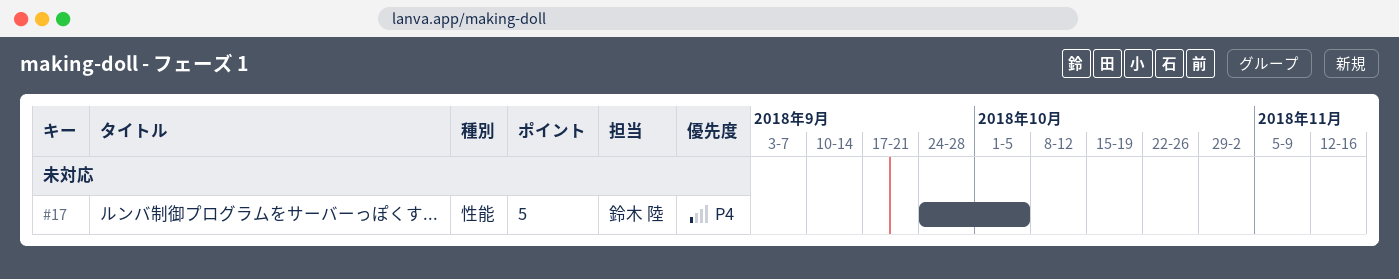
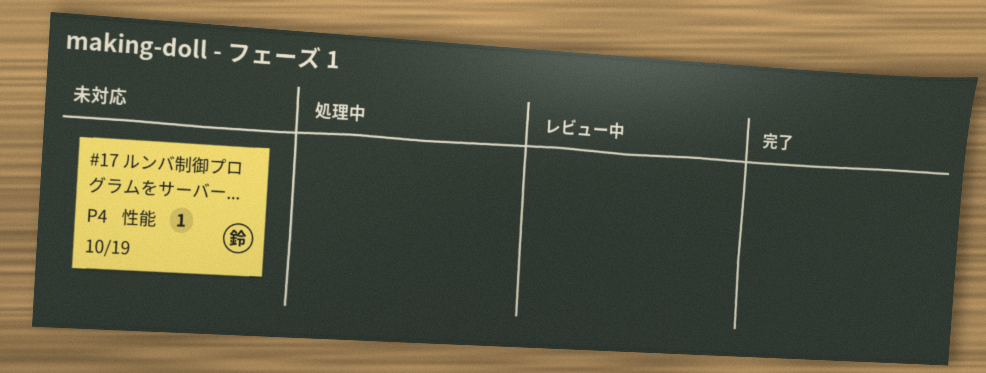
#17, estimate: 5 -> 1
#17, due: Oct 5 -> Oct 19

